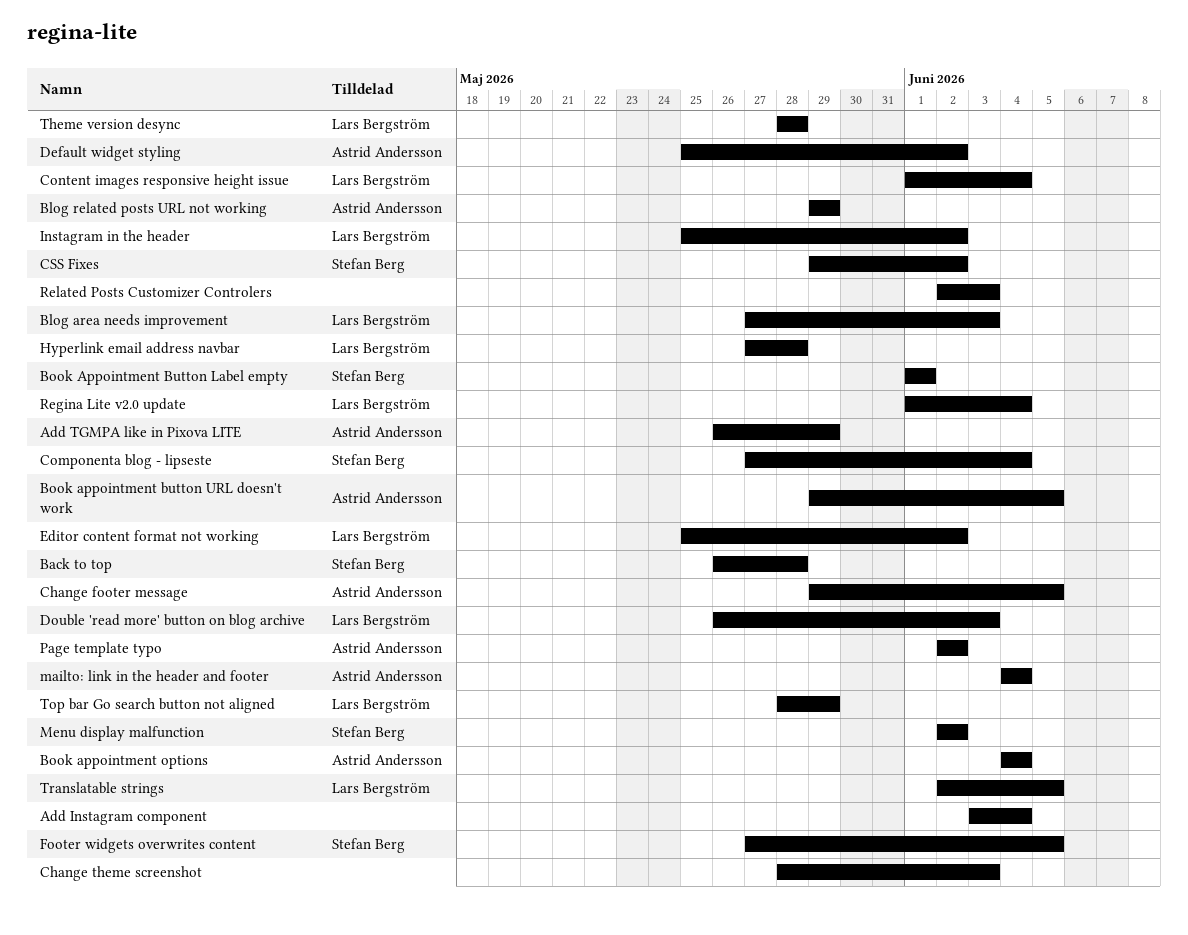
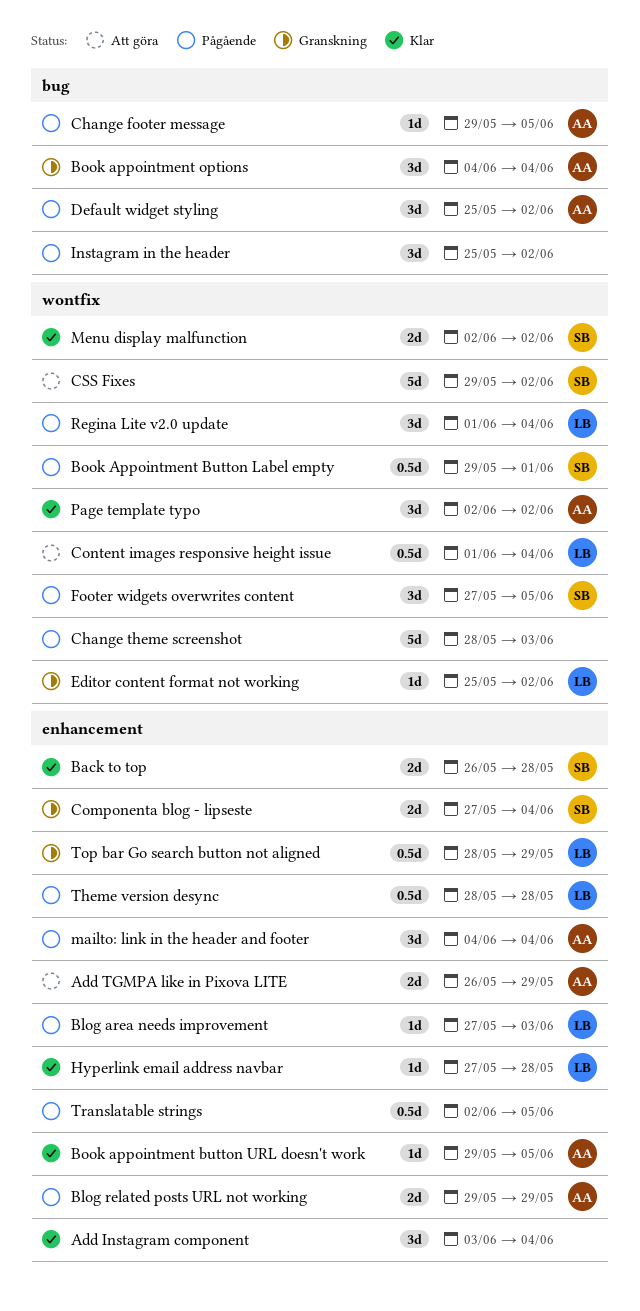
Book Appointment Button Label empty, start: Jun 1 -> May 29
Double 'read more' button on blog archive: present -> none
Instagram in the header, owner: Lars Bergström -> none
Related Posts Customizer Controlers: present -> none
Translatable strings, owner: Lars Bergström -> none

